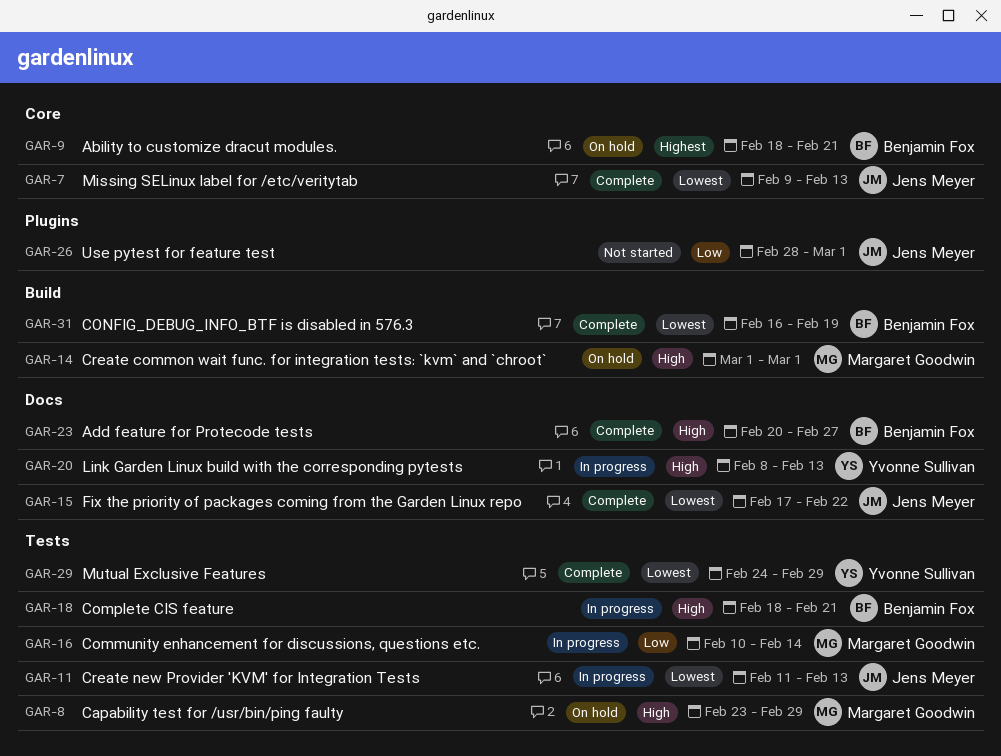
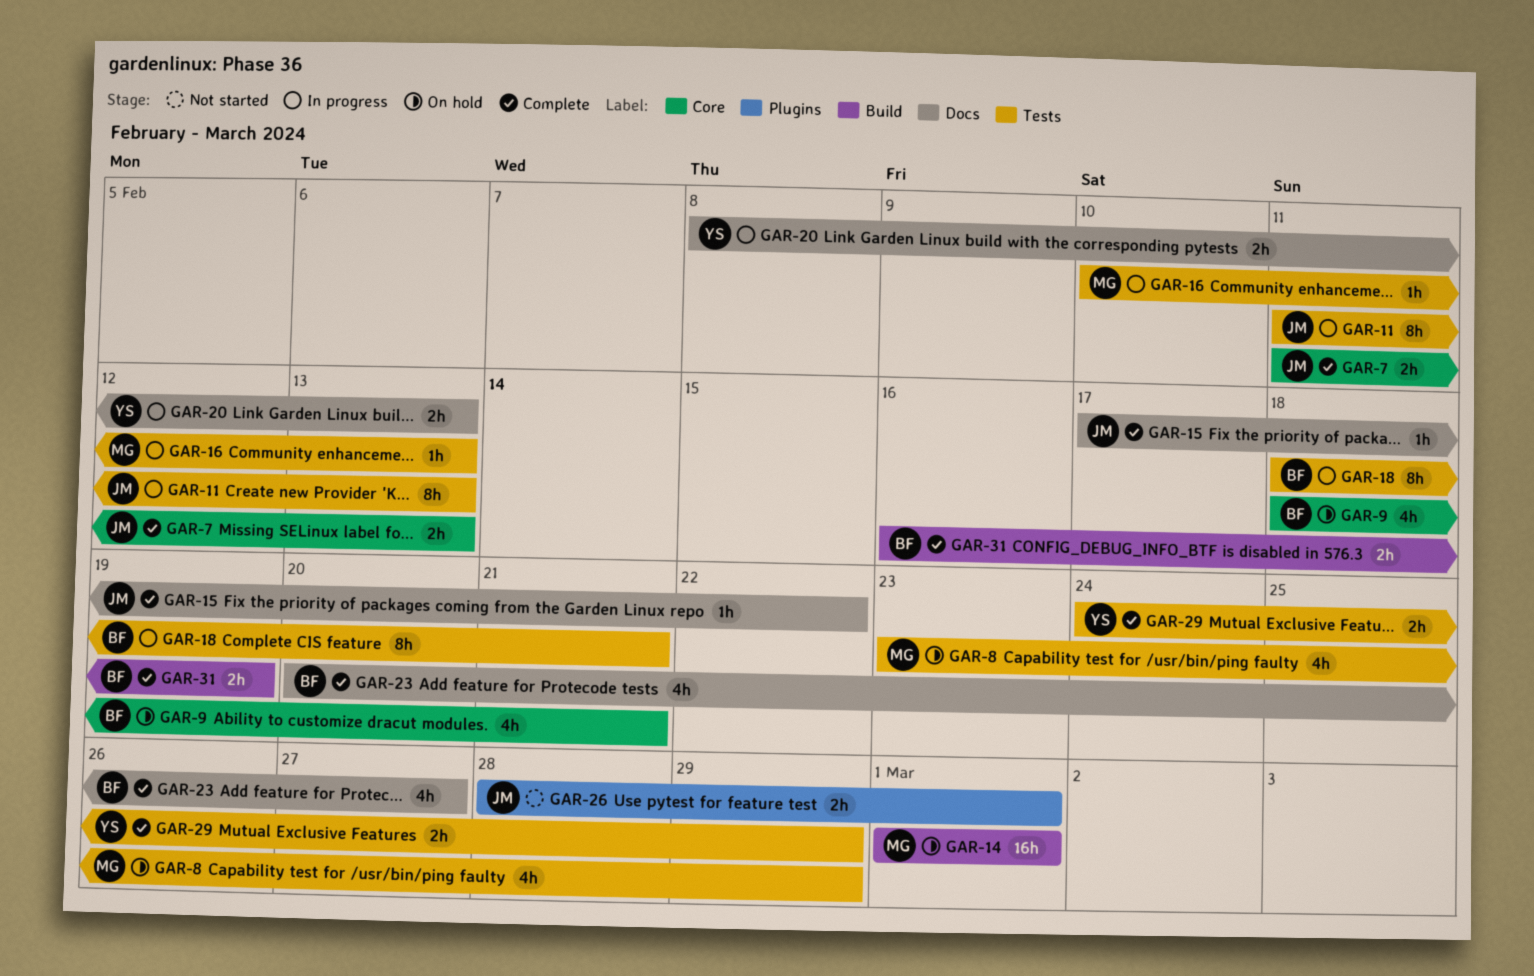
GAR-7, start: Feb 9 -> Feb 11
GAR-16, due: Feb 14 -> Feb 13

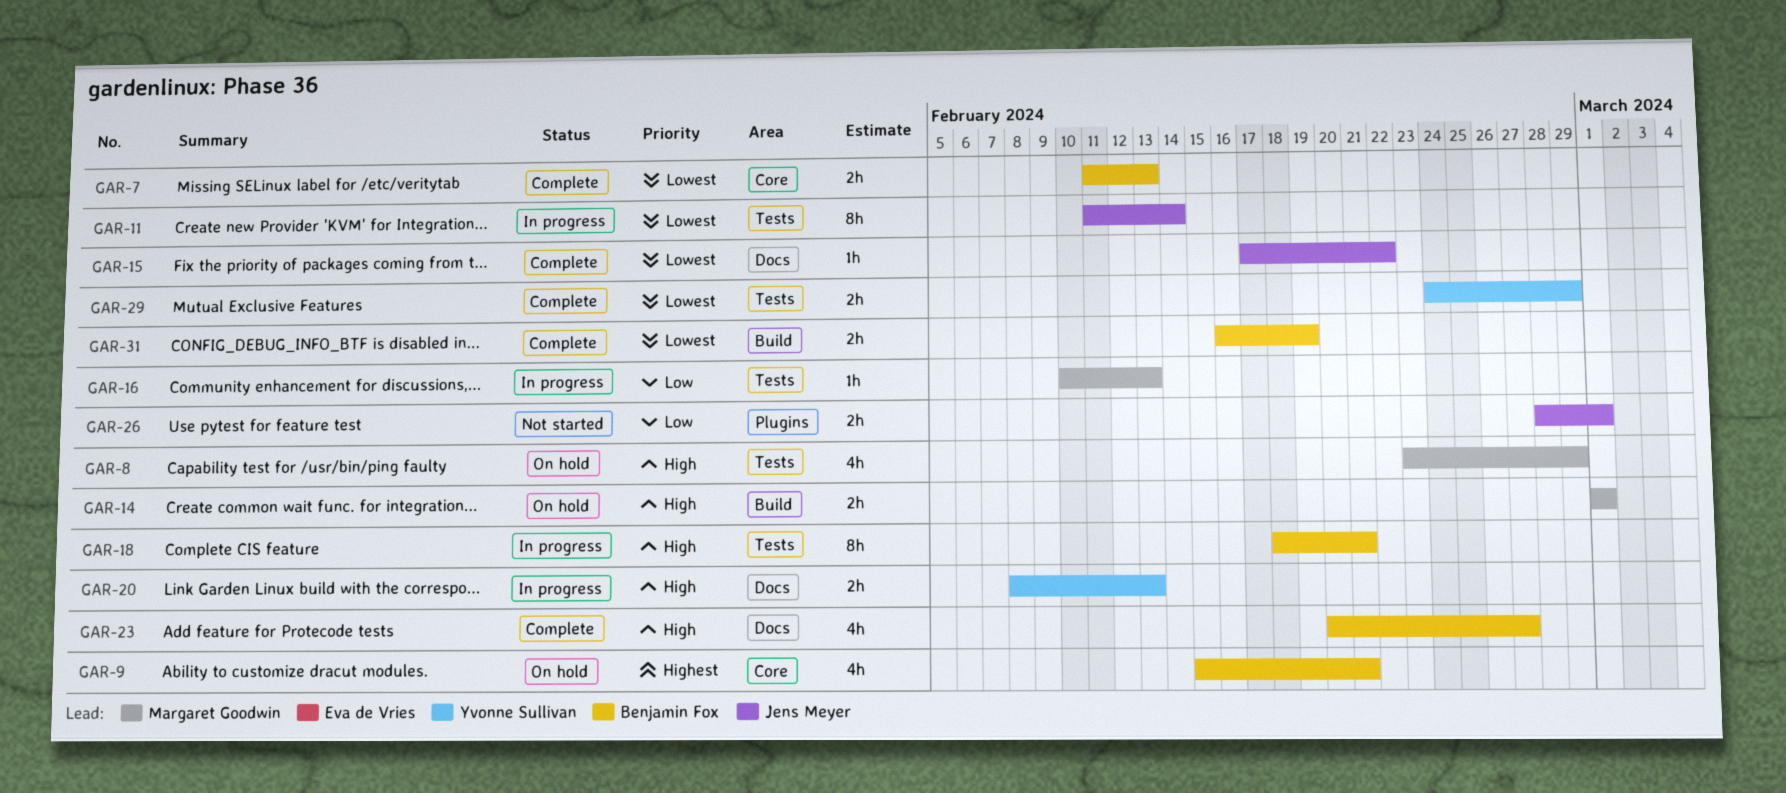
GAR-7, owner: Jens Meyer -> Benjamin Fox
GAR-9, start: Feb 18 -> Feb 15
GAR-11, due: Feb 13 -> Feb 14
GAR-14, estimate: 16h -> 2h

